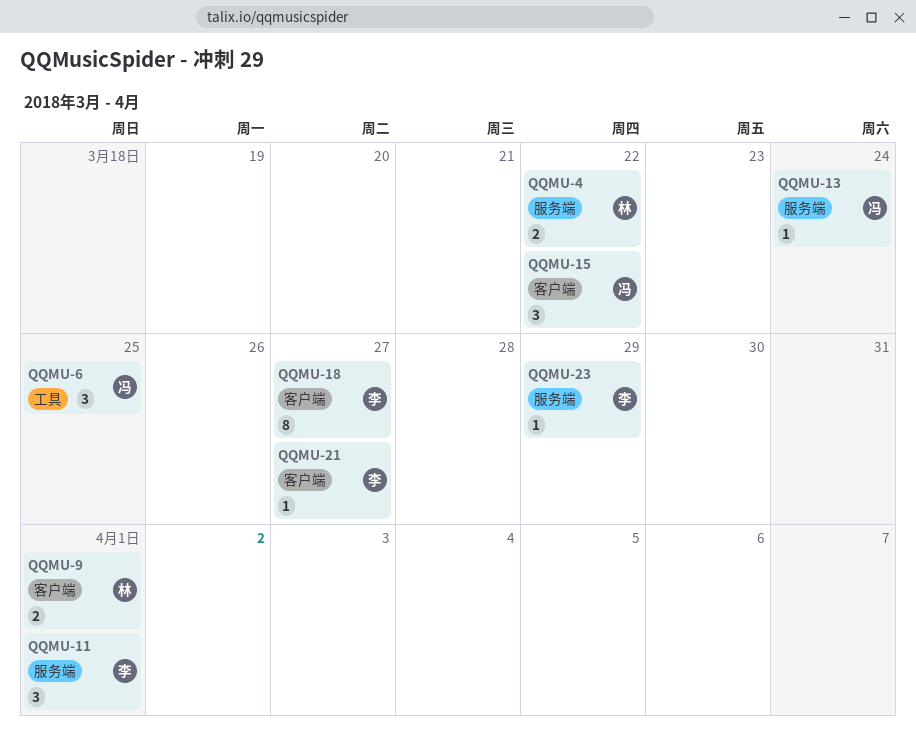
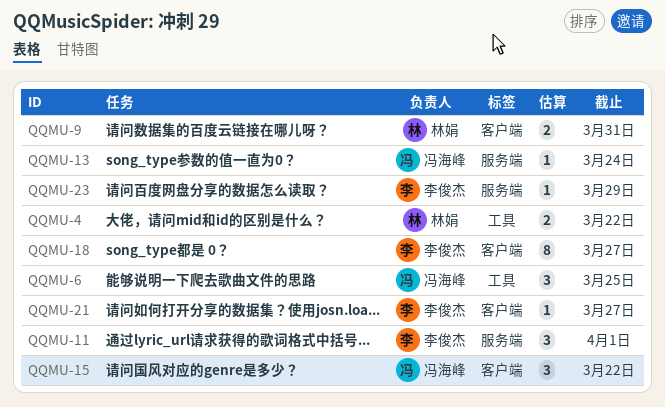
QQMU-4, label: 服务端 -> 工具
QQMU-9, due: Apr 1 -> Mar 31

